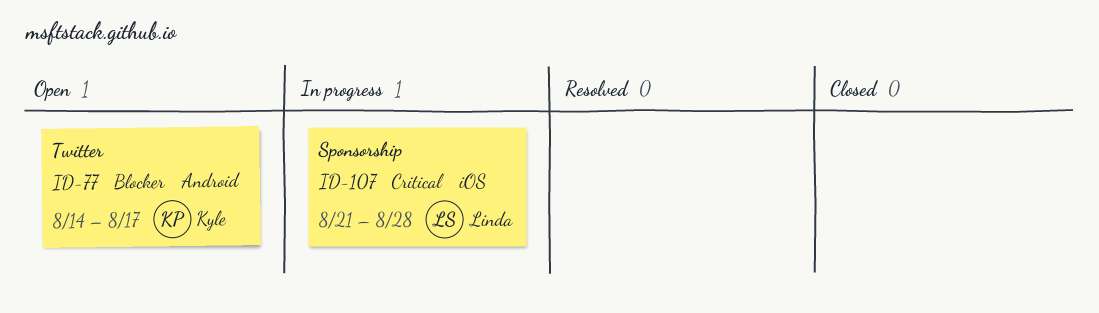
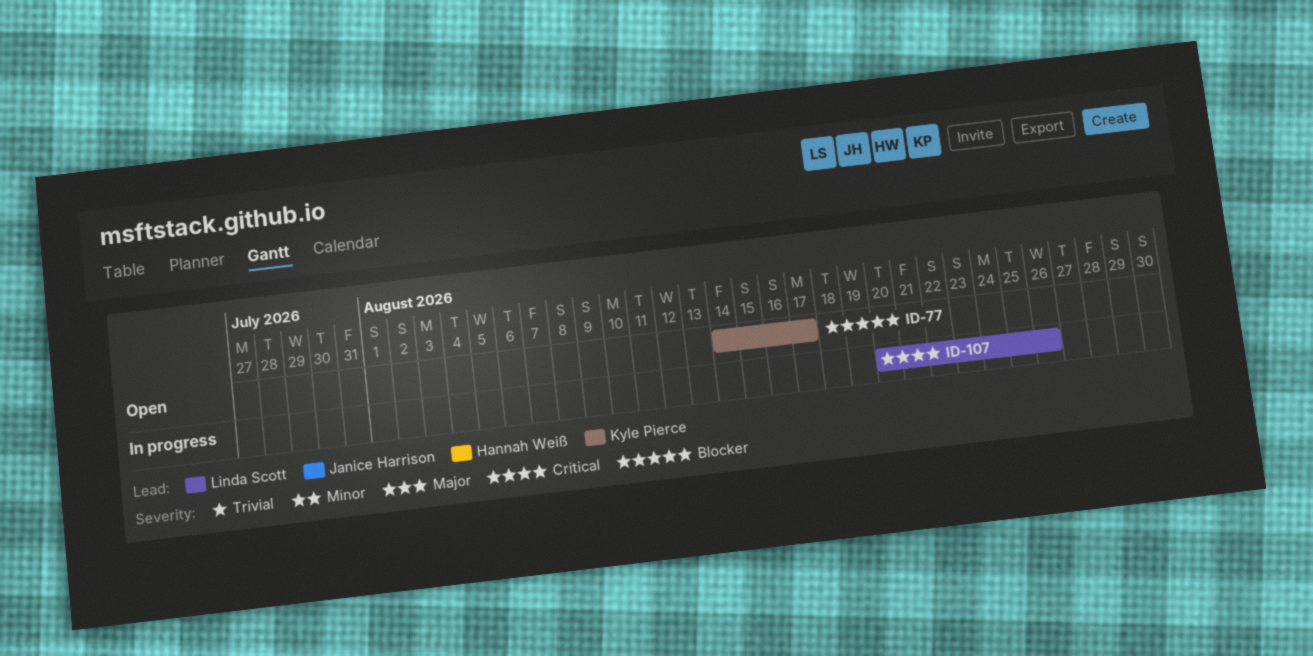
ID-107, start: Aug 21 -> Aug 20
ID-107, due: Aug 28 -> Aug 26

